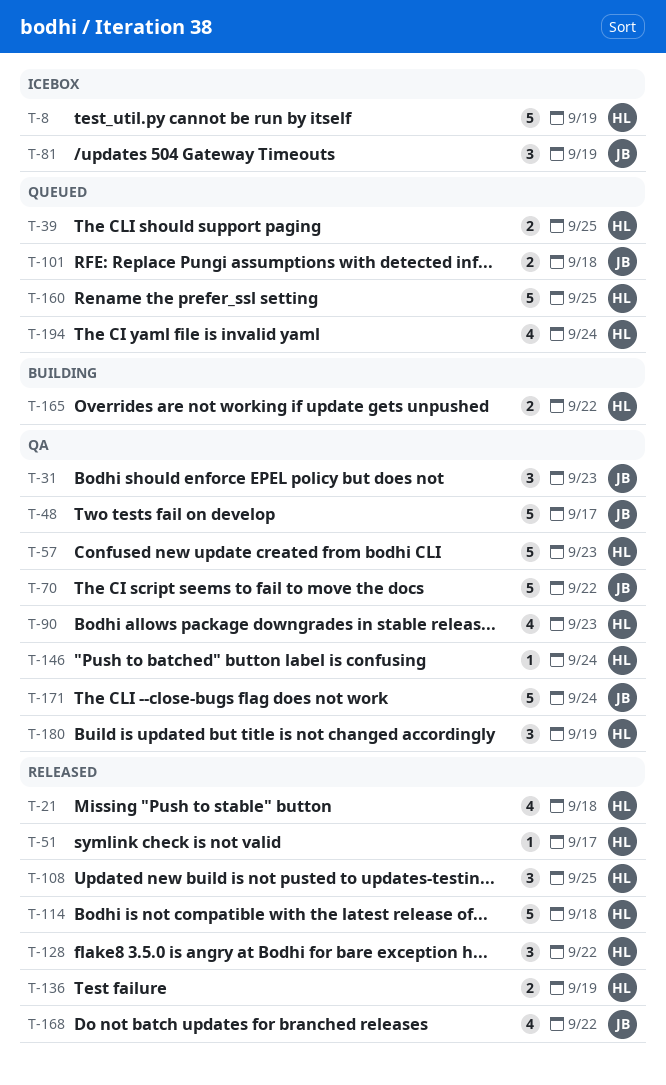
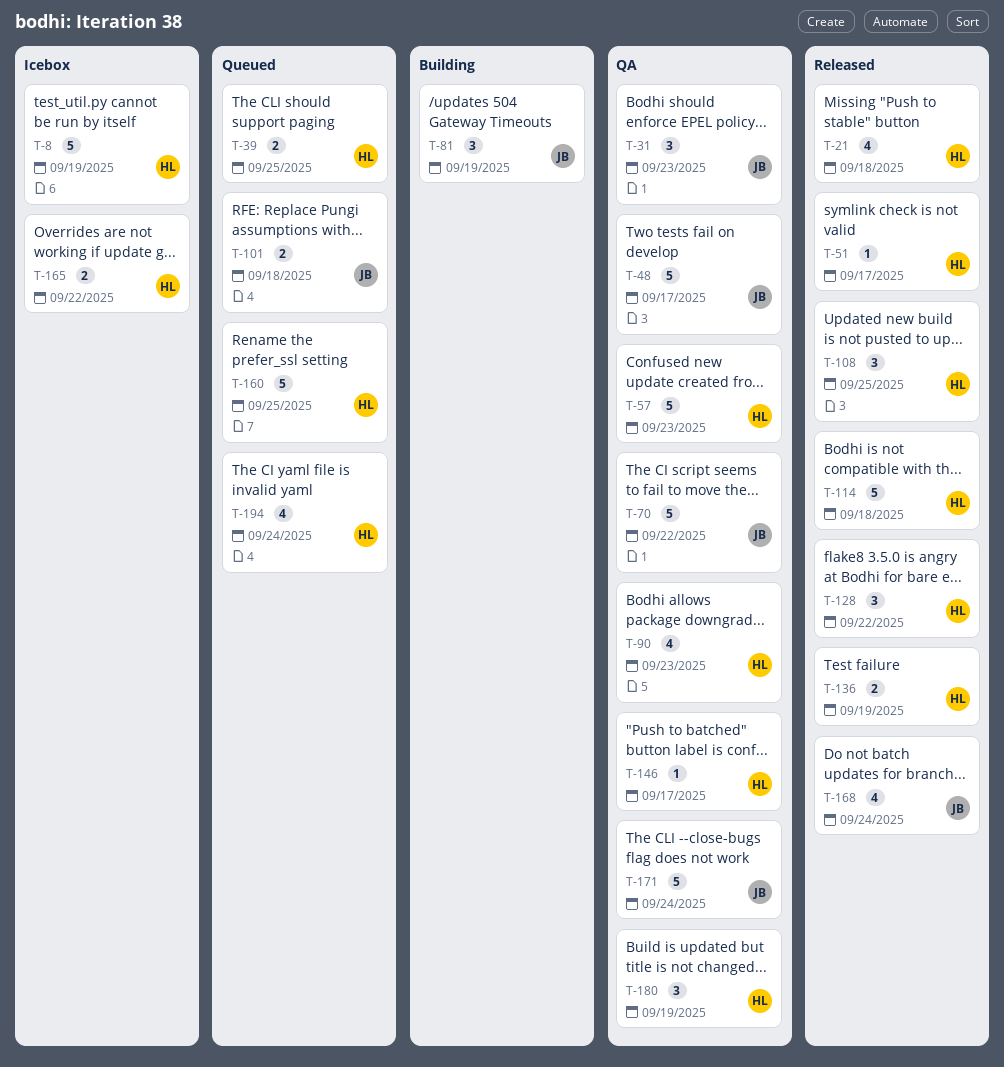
T-81, status: Icebox -> Building
T-146, due: Sep 24 -> Sep 17
T-165, status: Building -> Icebox
T-168, due: Sep 22 -> Sep 24

